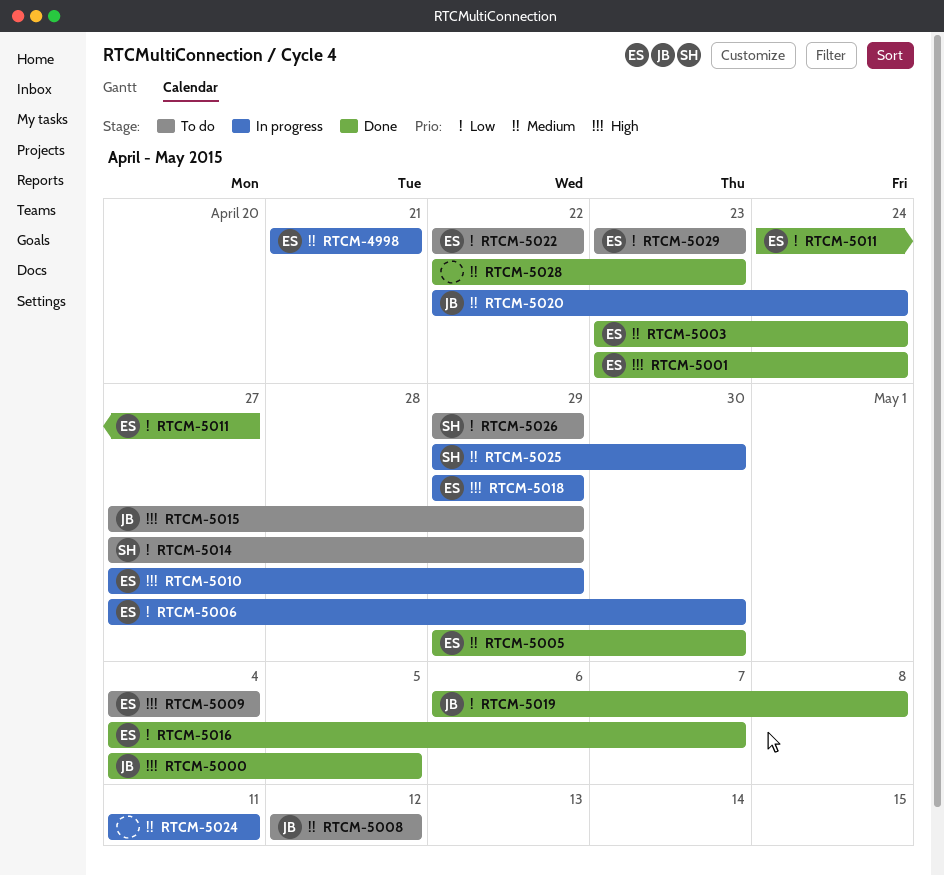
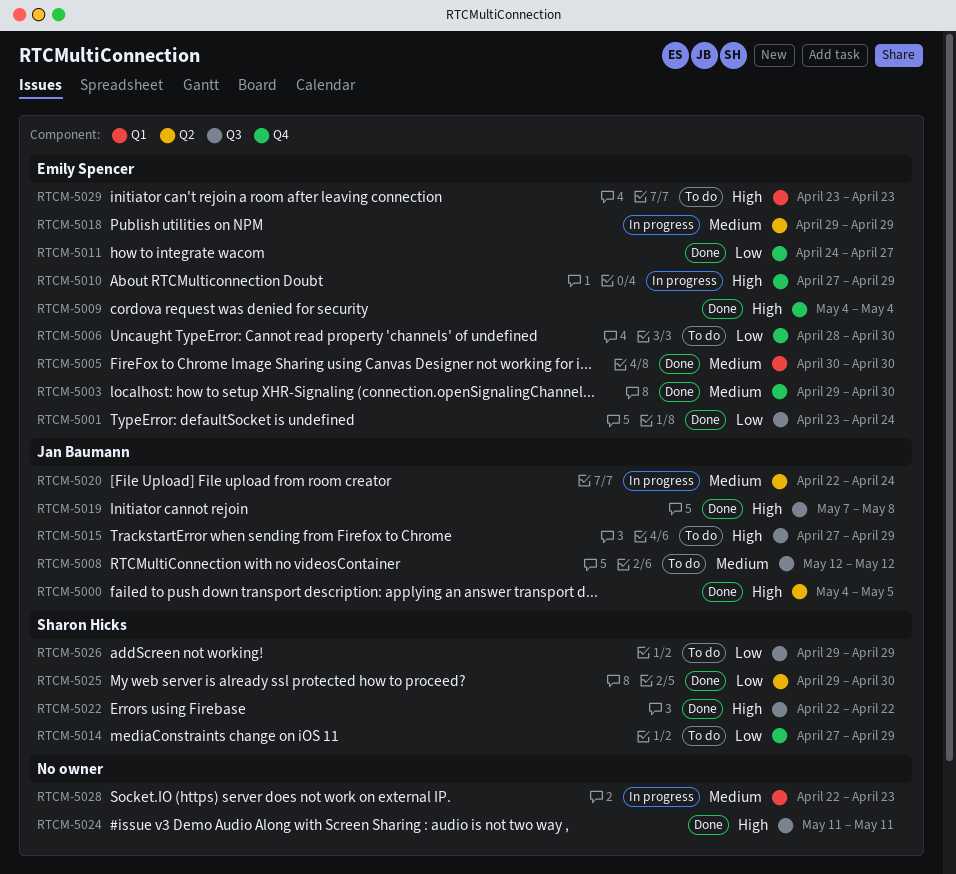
RTCM-4998: present -> none
RTCM-5001, priority: High -> Low
RTCM-5003, start: Apr 23 -> Apr 29
RTCM-5003, due: Apr 24 -> Apr 30
RTCM-5005, start: Apr 29 -> Apr 30
RTCM-5006, status: In progress -> To do
RTCM-5006, start: Apr 27 -> Apr 28
RTCM-5009, status: To do -> Done
RTCM-5016: present -> none
RTCM-5018, priority: High -> Medium
RTCM-5019, priority: Low -> High
RTCM-5019, start: May 6 -> May 7
RTCM-5022, status: To do -> Done
RTCM-5022, owner: Emily Spencer -> Sharon Hicks
RTCM-5022, priority: Low -> High
RTCM-5024, status: In progress -> Done
RTCM-5024, priority: Medium -> High
RTCM-5025, status: In progress -> Done
RTCM-5025, priority: Medium -> Low
RTCM-5028, status: Done -> In progress
RTCM-5029, priority: Low -> High

